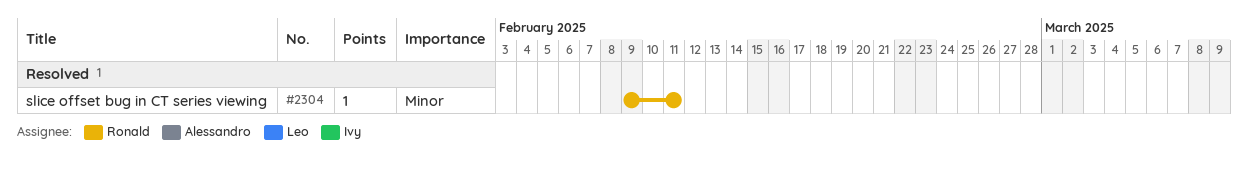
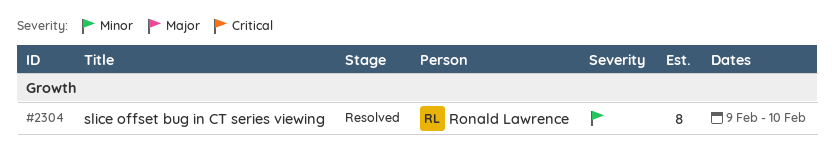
#2304, estimate: 1 -> 8
#2304, due: Feb 11 -> Feb 10

